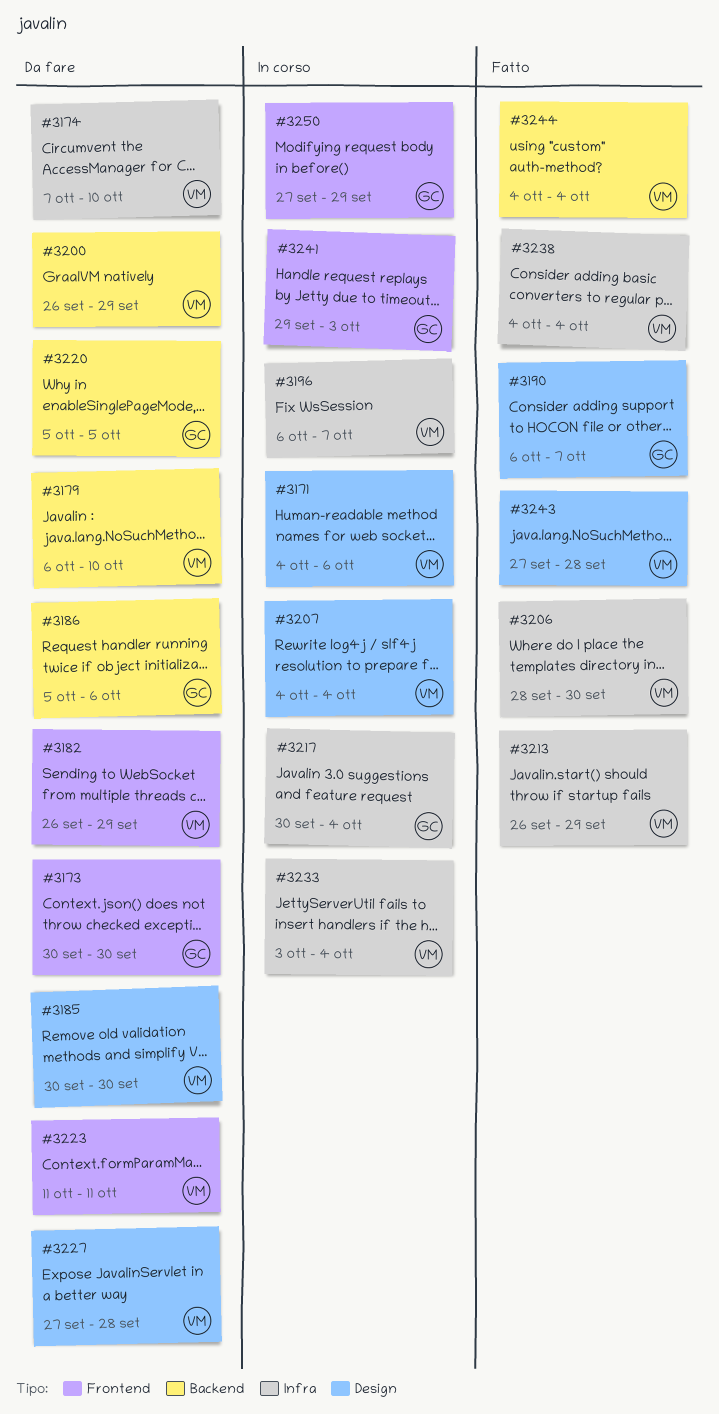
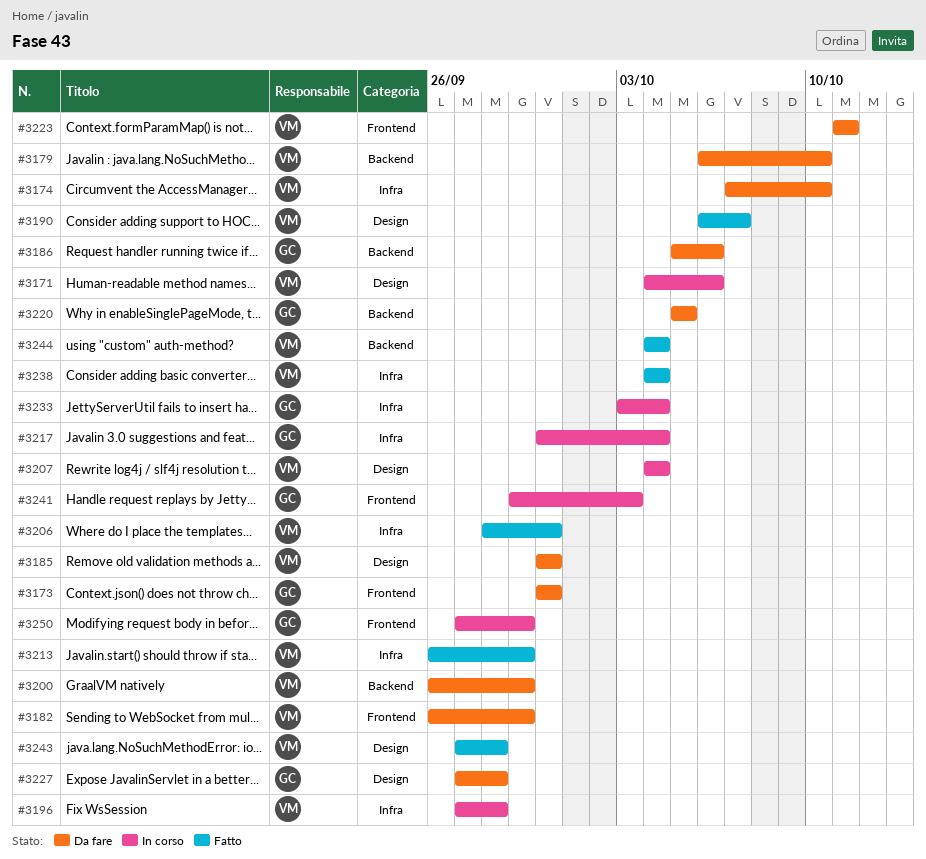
#3190, owner: GC -> VM
#3196, start: Oct 6 -> Sep 27
#3196, due: Oct 7 -> Sep 28
#3227, owner: VM -> GC
#3233, owner: VM -> GC

